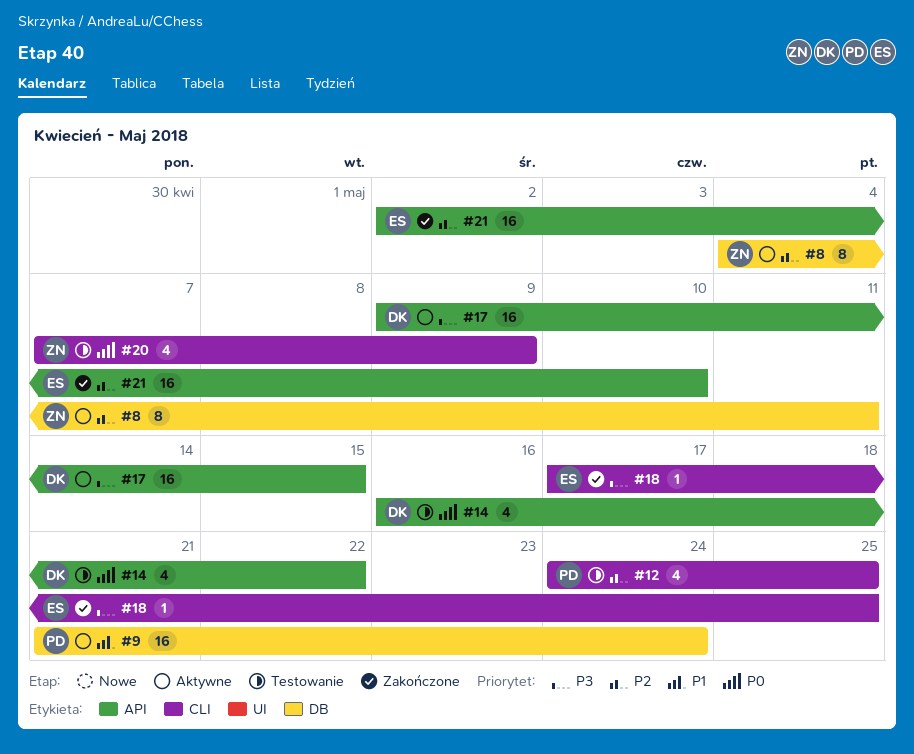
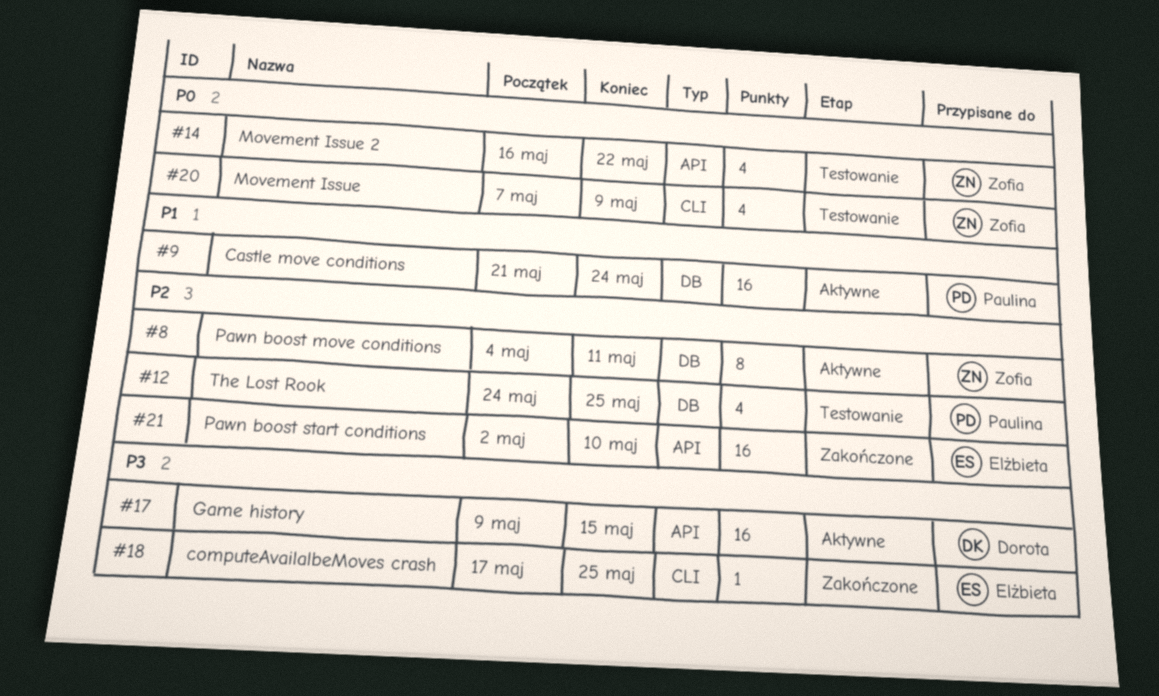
#12, label: CLI -> DB
#14, owner: Dorota -> Zofia

